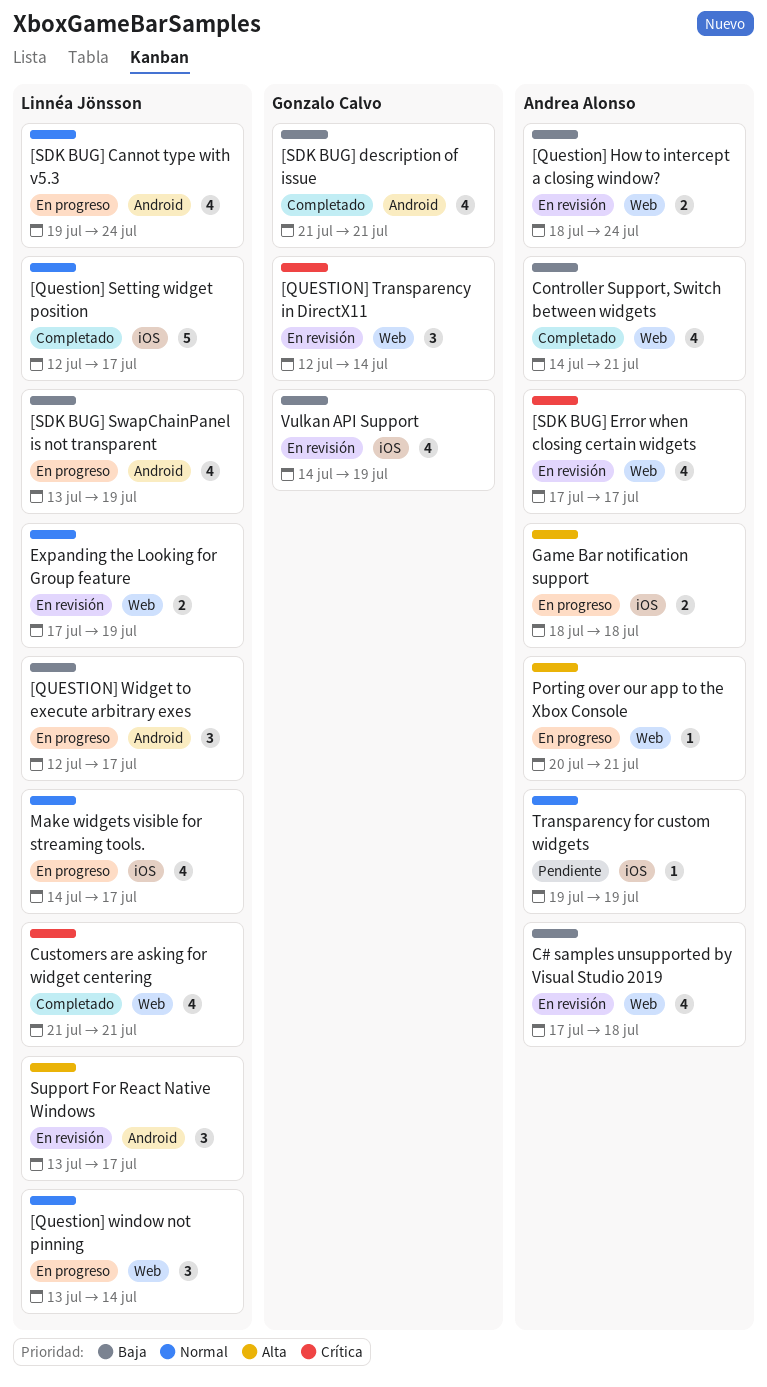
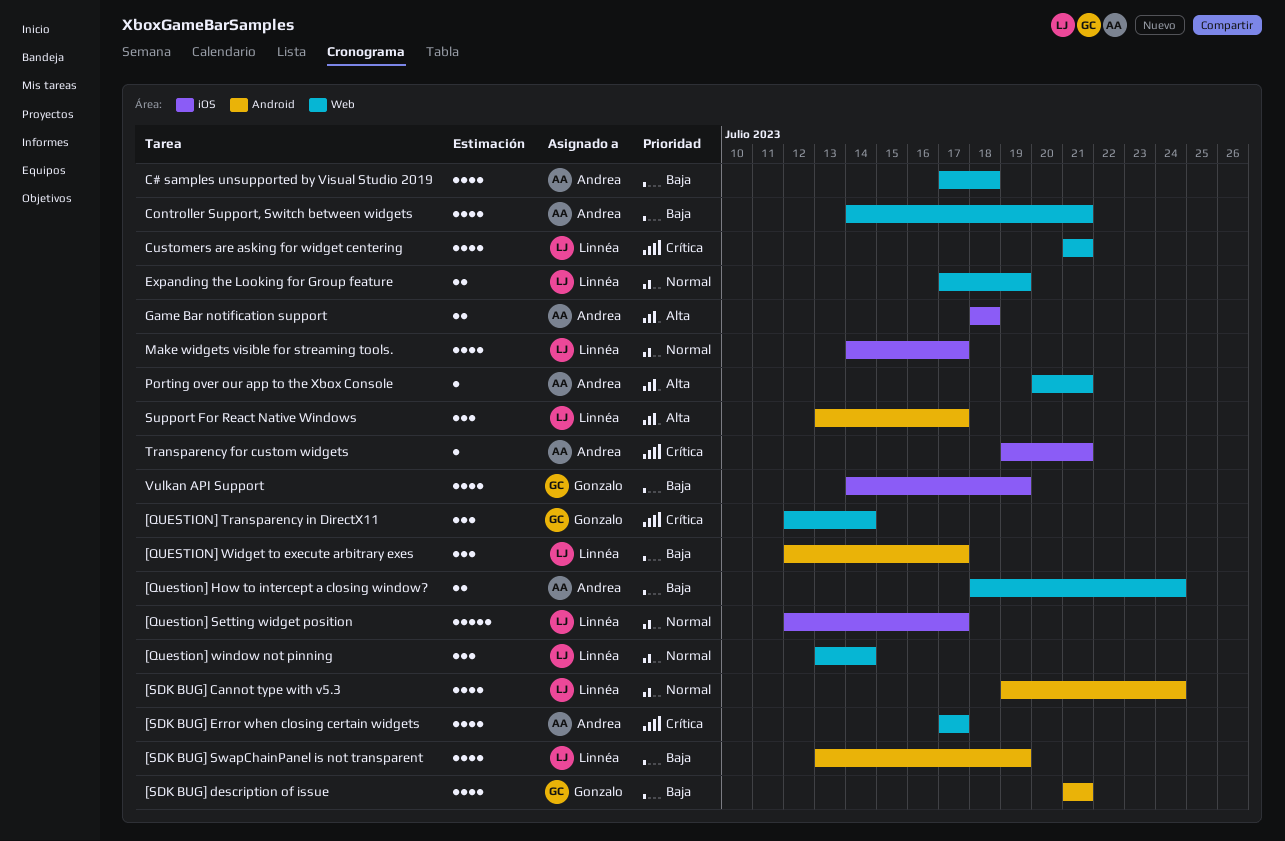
Transparency for custom widgets, priority: Normal -> Crítica
Transparency for custom widgets, due: Jul 19 -> Jul 21

